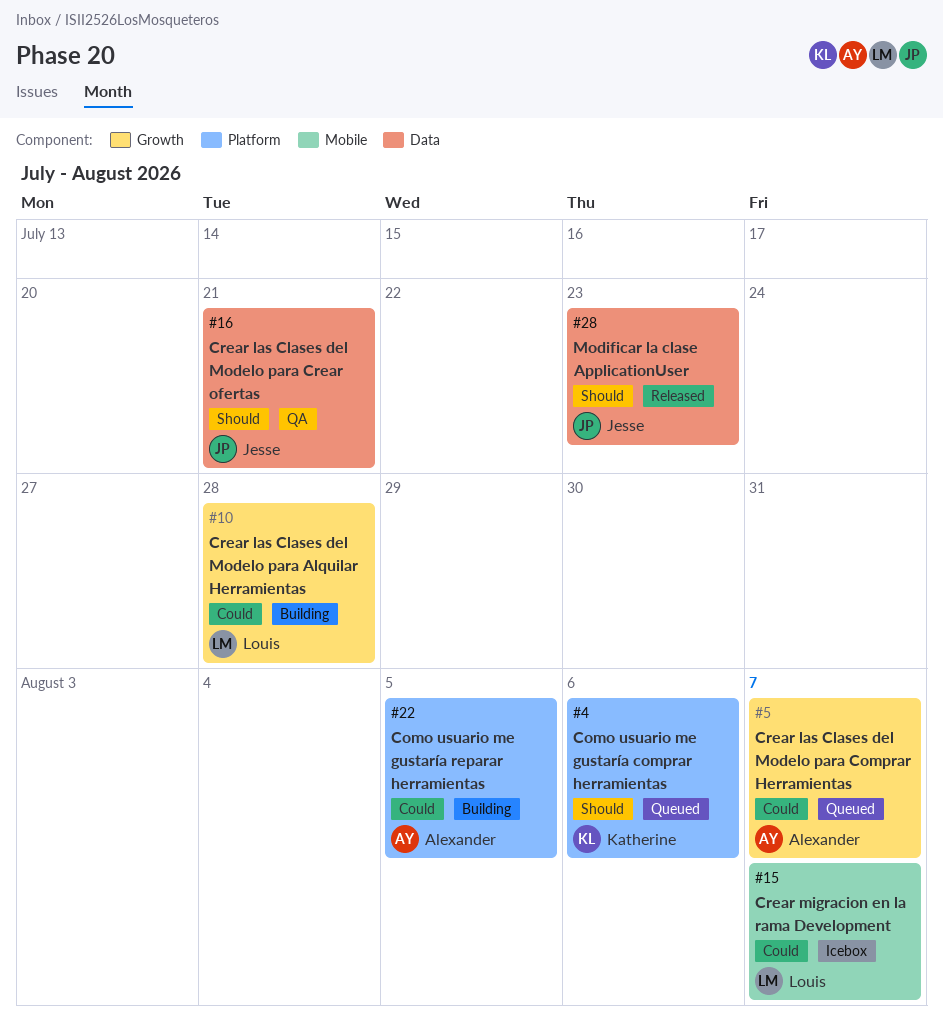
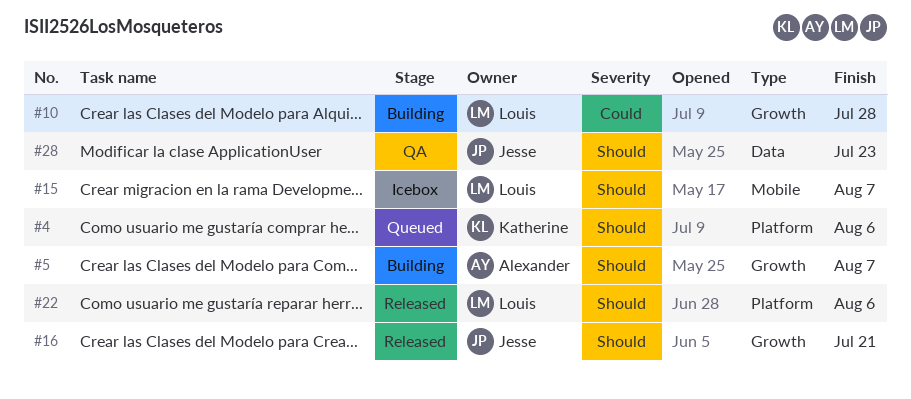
#5, status: Queued -> Building
#5, priority: Could -> Should
#15, priority: Could -> Should
#16, status: QA -> Released
#16, label: Data -> Growth
#22, status: Building -> Released
#22, owner: Alexander -> Louis
#22, priority: Could -> Should
#22, due: Aug 5 -> Aug 6
#28, status: Released -> QA

